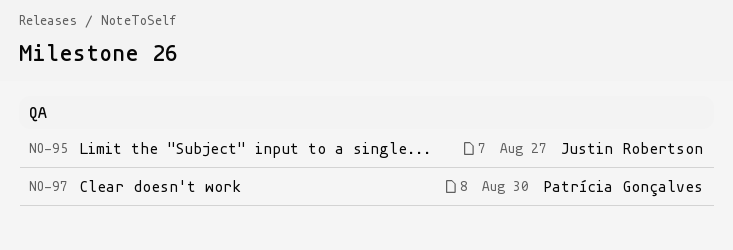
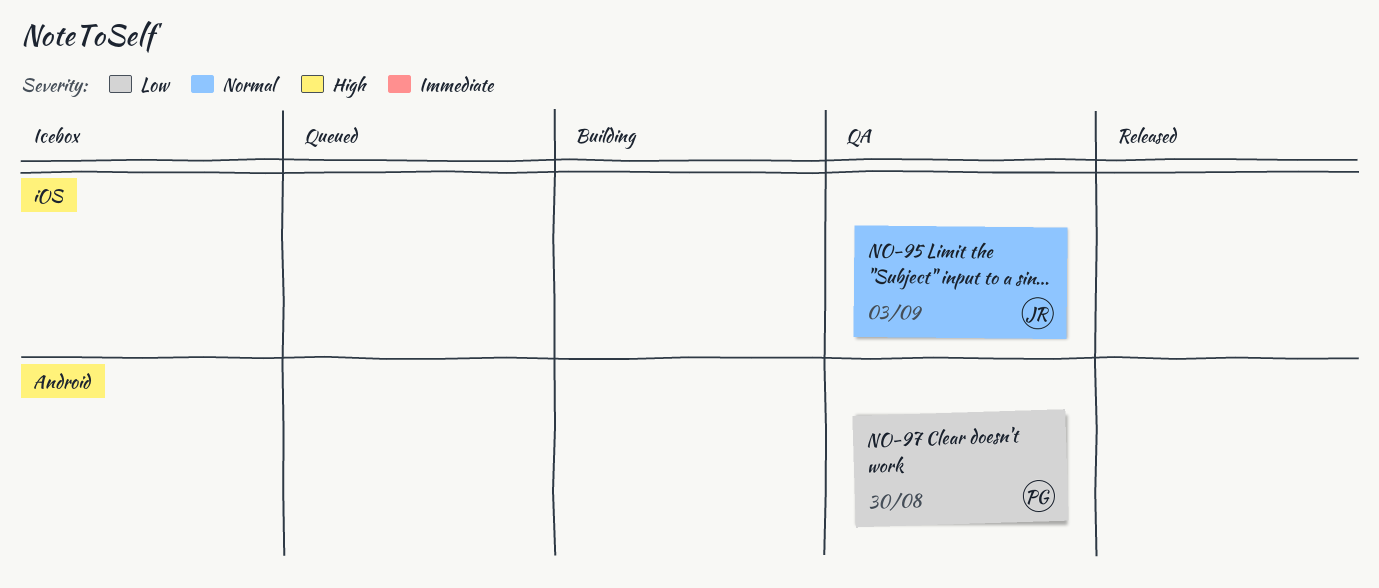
NO-95, due: Aug 27 -> Sep 3

